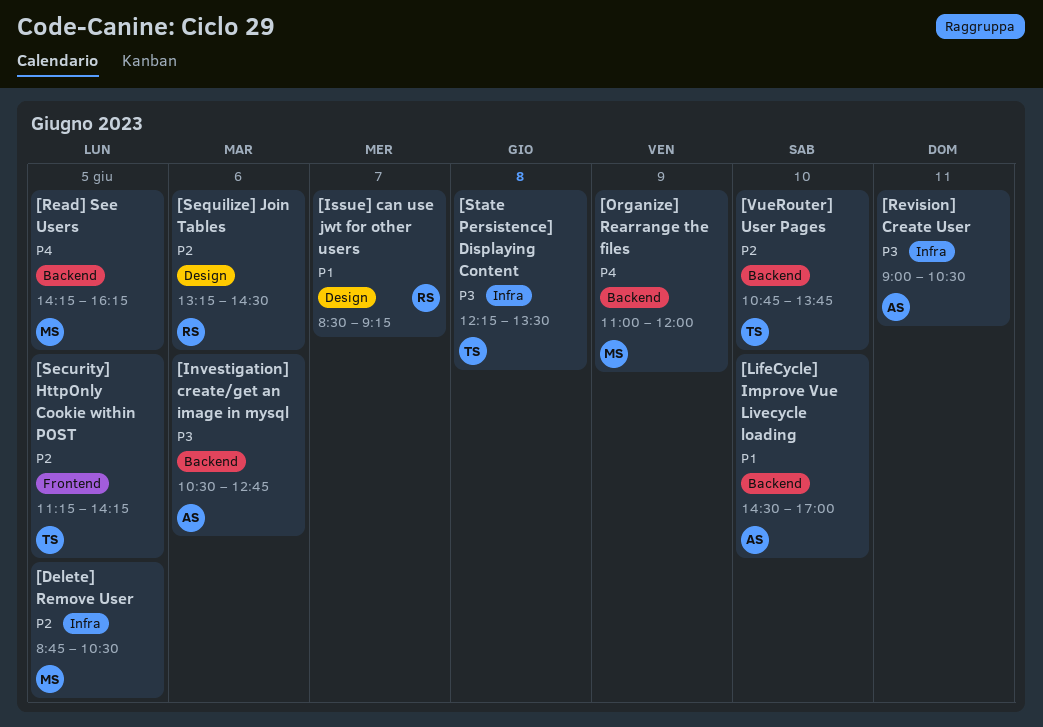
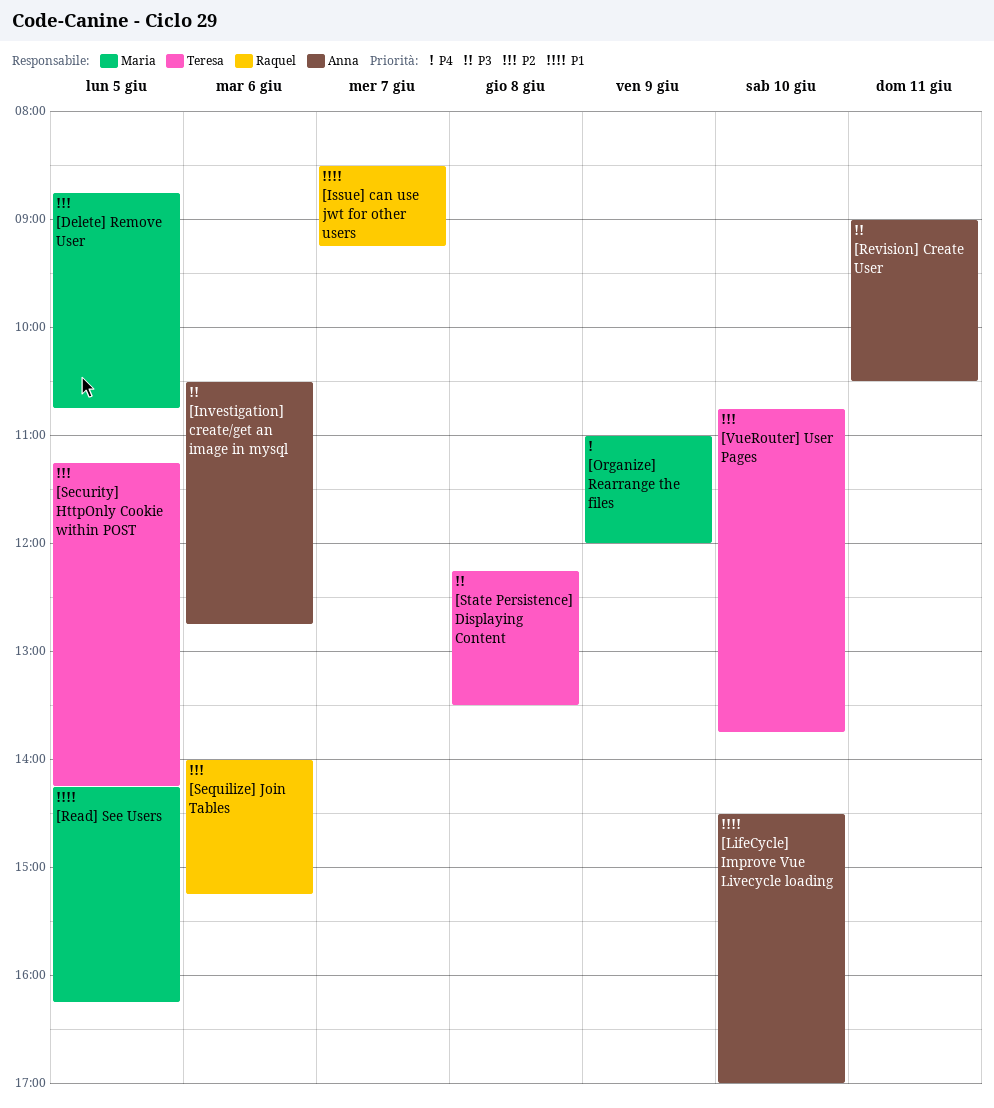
[Delete] Remove User, ends: 10:30 -> 10:45
[Read] See Users, priority: P4 -> P1
[Sequilize] Join Tables, begins: 13:15 -> 14:00
[Sequilize] Join Tables, ends: 14:30 -> 15:15

